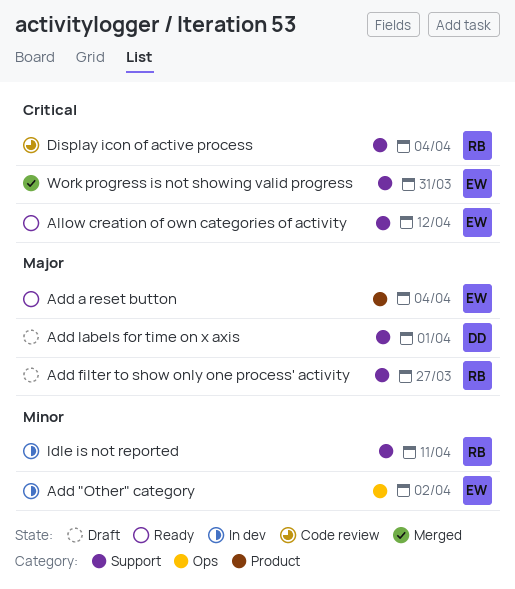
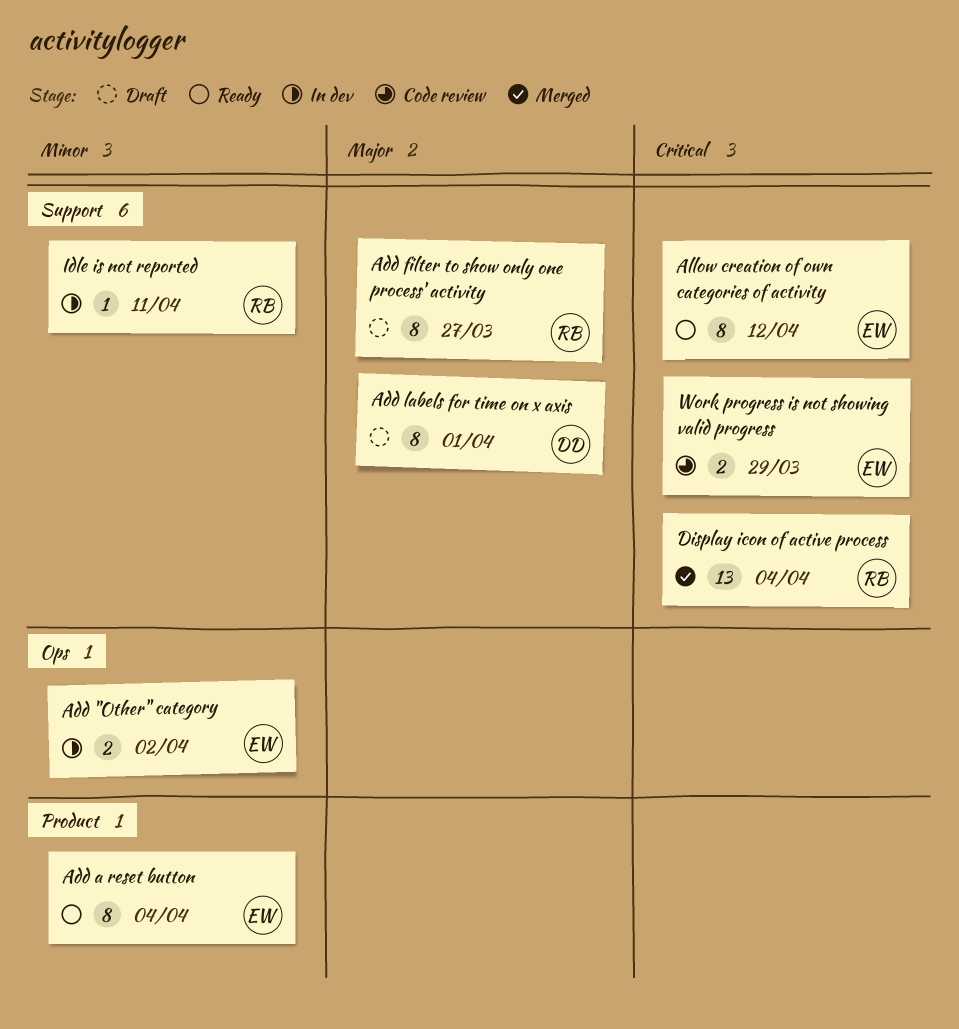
Add a reset button, priority: Major -> Minor
Display icon of active process, status: Code review -> Merged
Work progress is not showing valid progress, status: Merged -> Code review
Work progress is not showing valid progress, due: Mar 31 -> Mar 29

